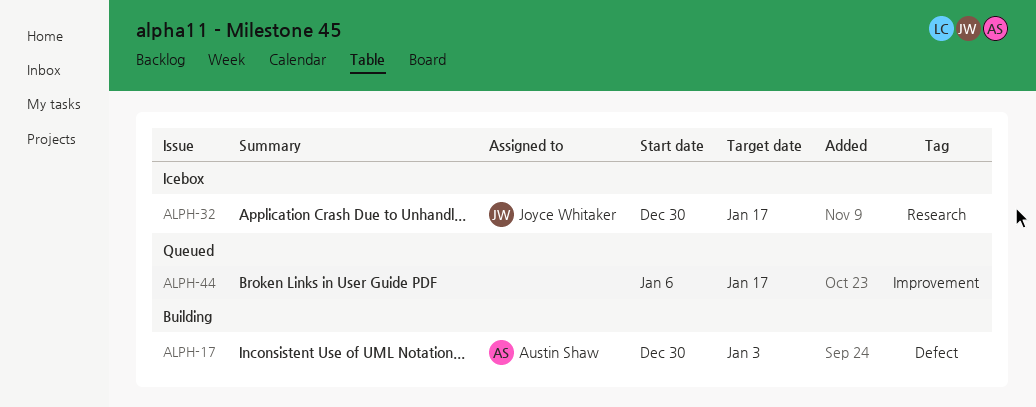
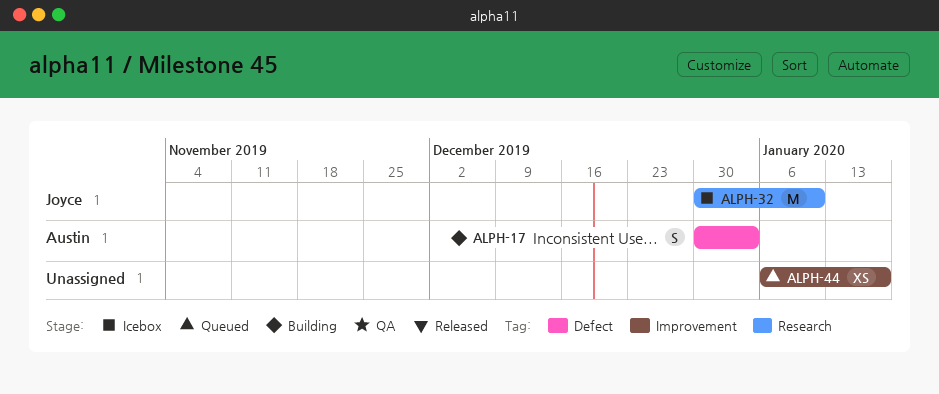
ALPH-32, due: Jan 17 -> Jan 10

